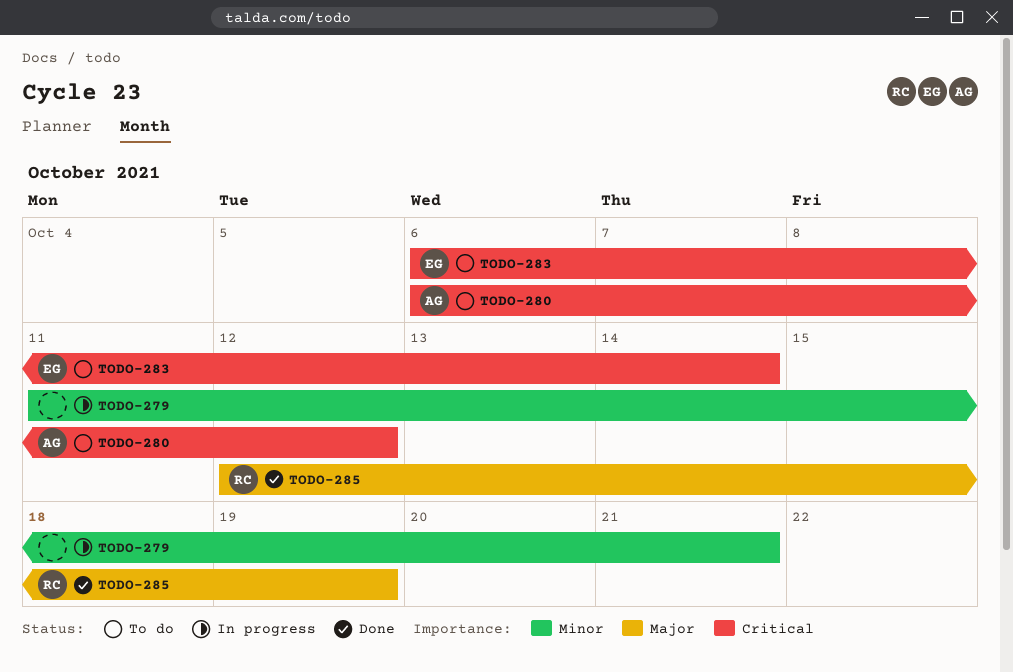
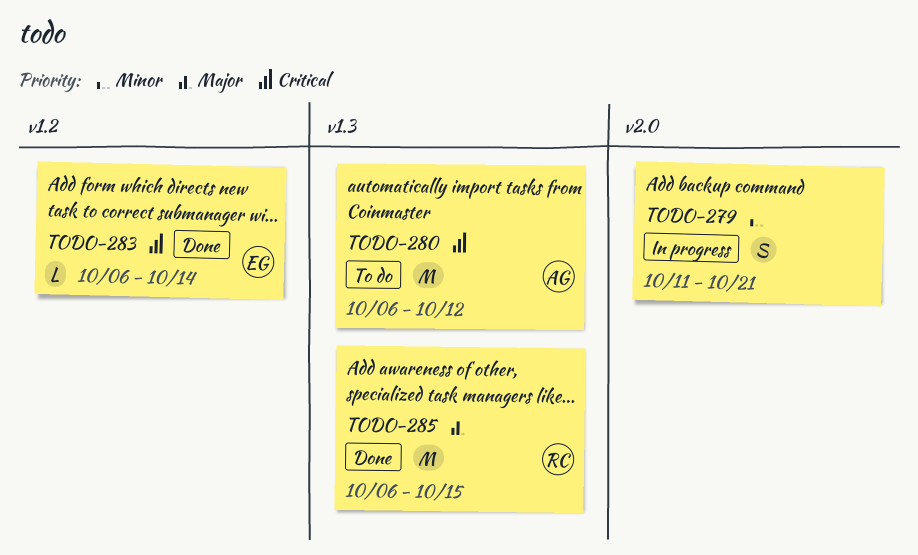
TODO-283, status: To do -> Done
TODO-285, start: Oct 12 -> Oct 6
TODO-285, due: Oct 19 -> Oct 15

